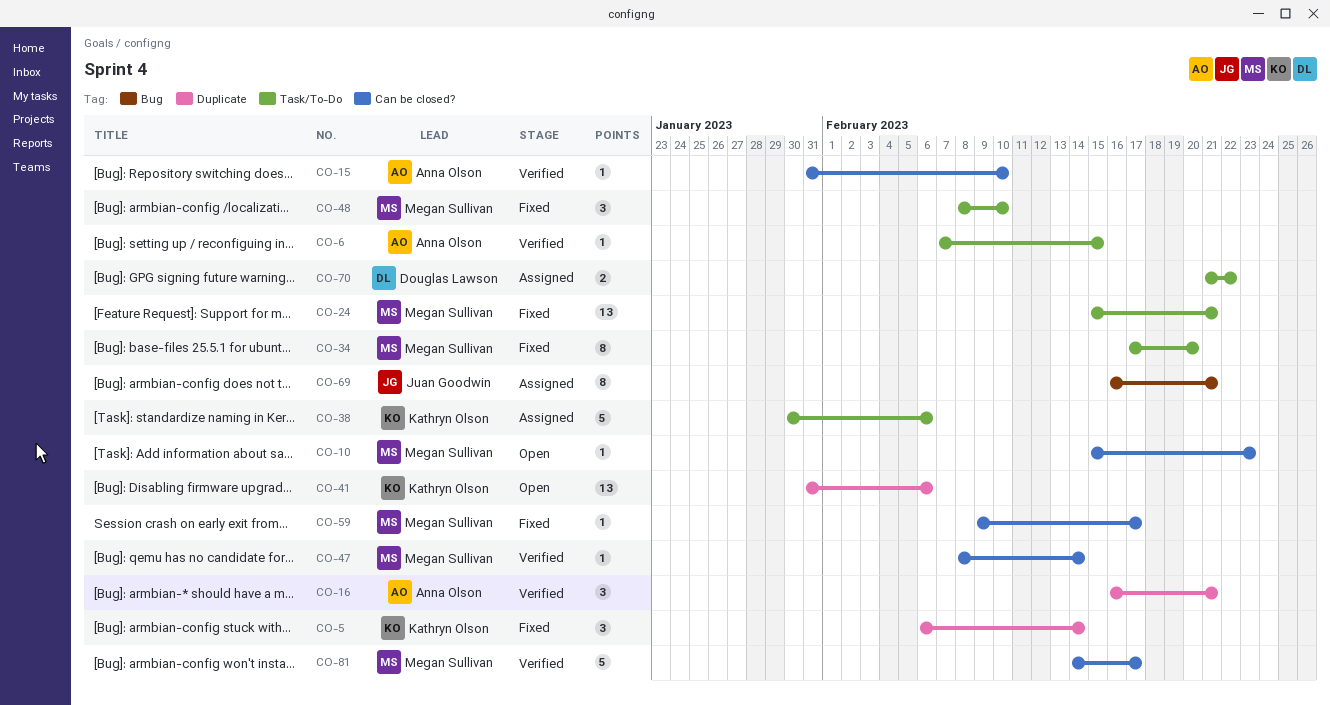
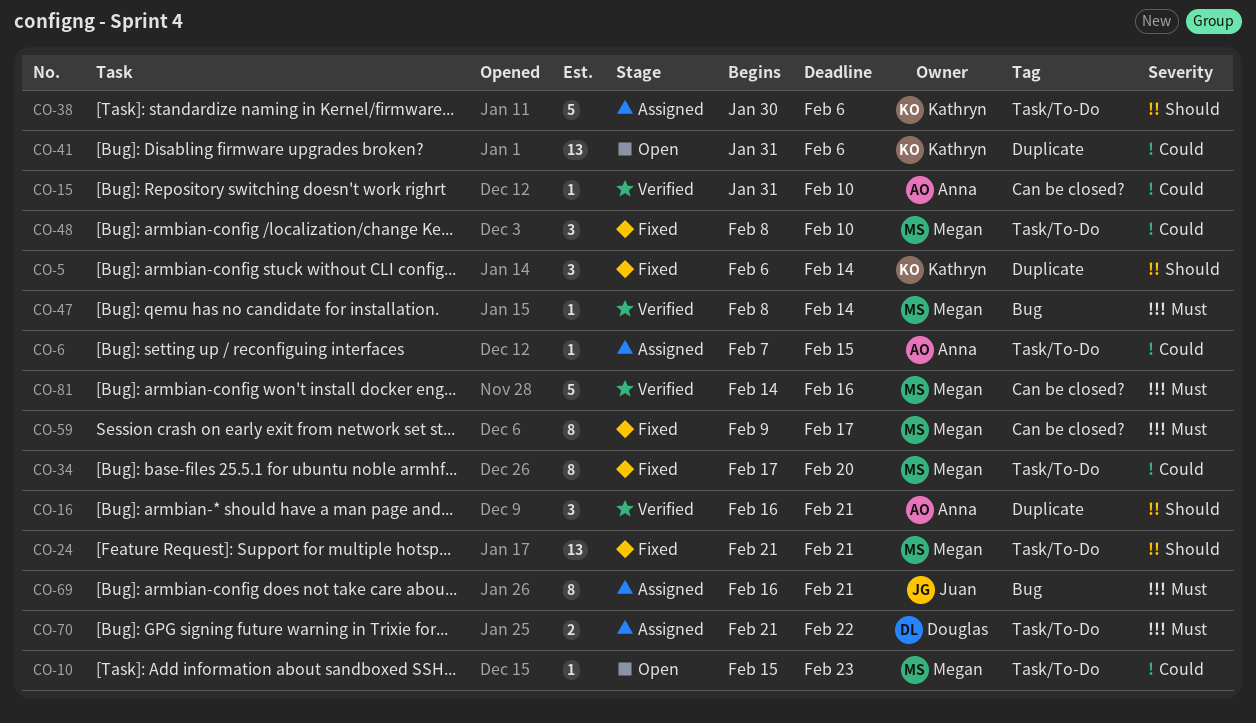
CO-6, status: Verified -> Assigned
CO-10, label: Can be closed? -> Task/To-Do
CO-24, start: Feb 15 -> Feb 21
CO-47, label: Can be closed? -> Bug
CO-59, estimate: 1 -> 8
CO-81, due: Feb 17 -> Feb 16

